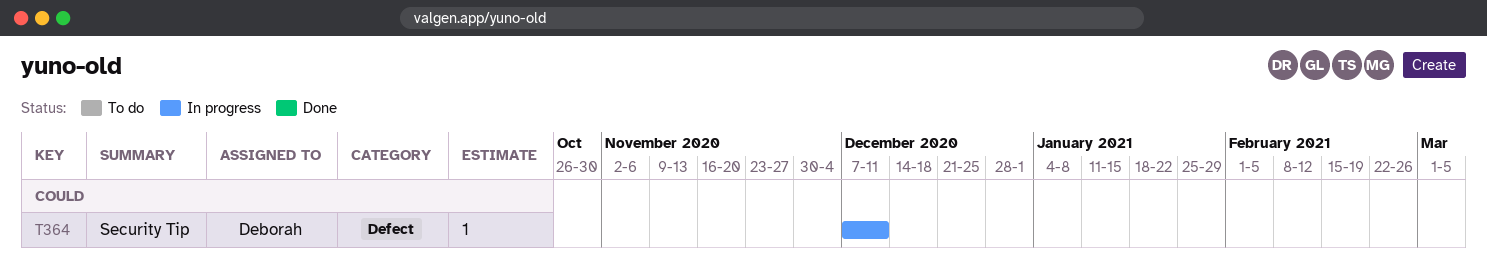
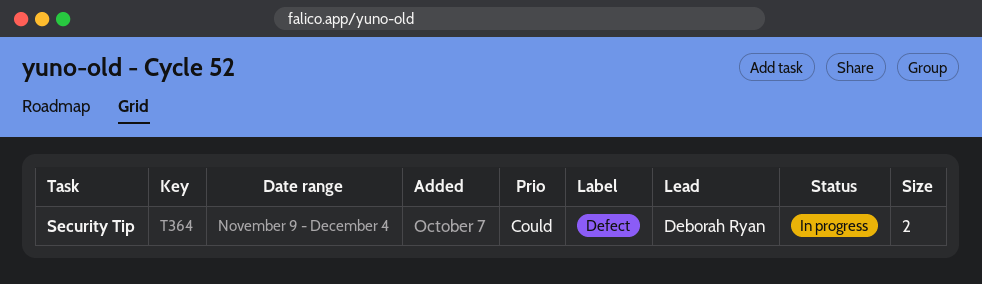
T364, estimate: 1 -> 2
T364, start: Dec 7 -> Nov 9
T364, due: Dec 11 -> Dec 4

